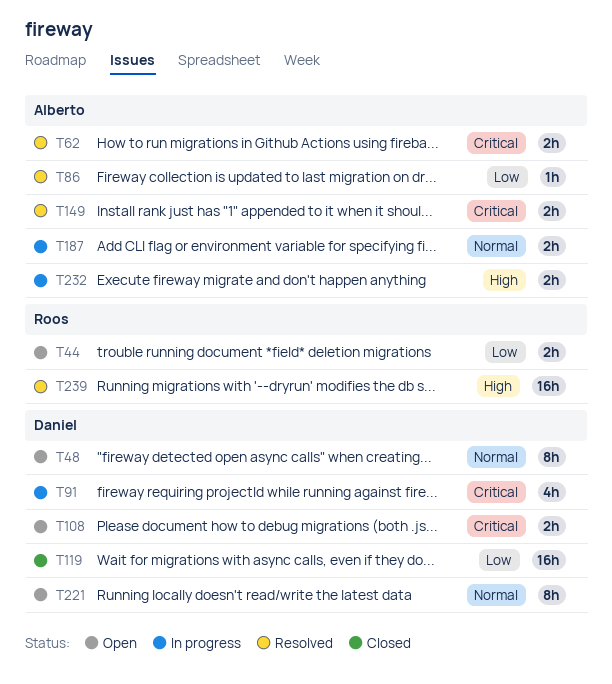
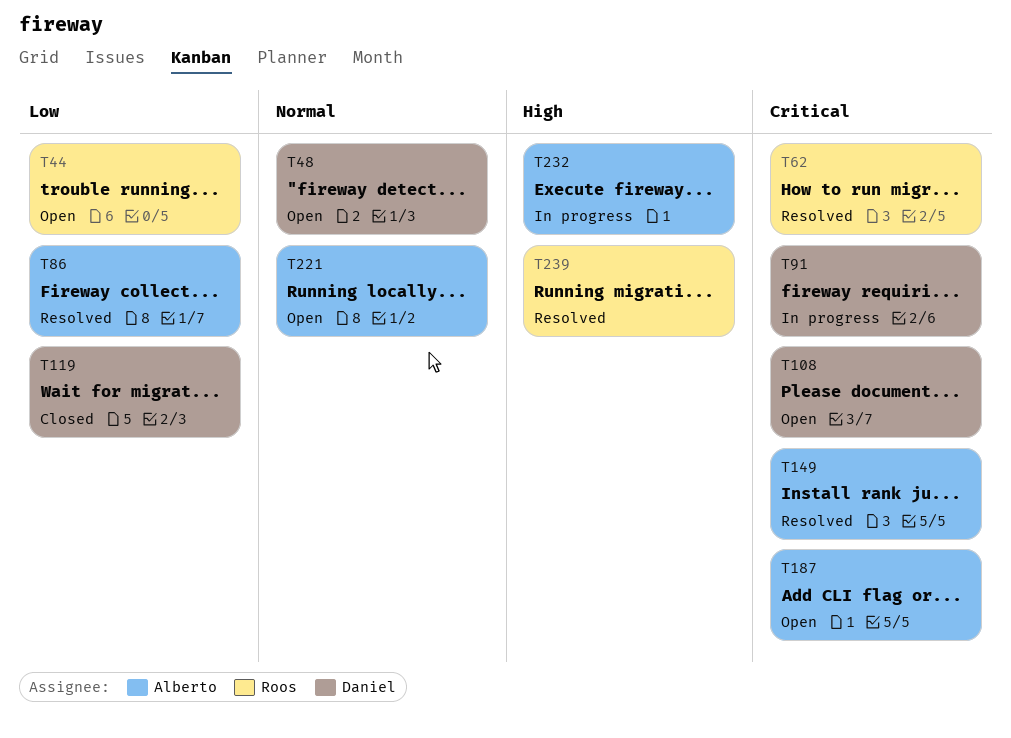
T62, owner: Alberto -> Roos
T187, status: In progress -> Open
T187, priority: Normal -> Critical
T221, owner: Daniel -> Alberto

